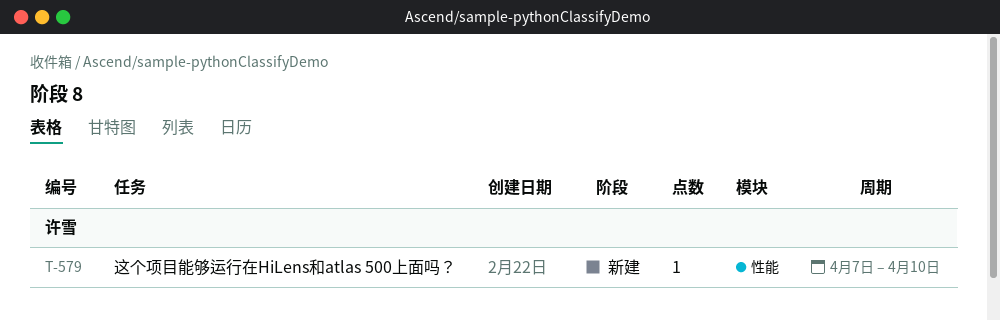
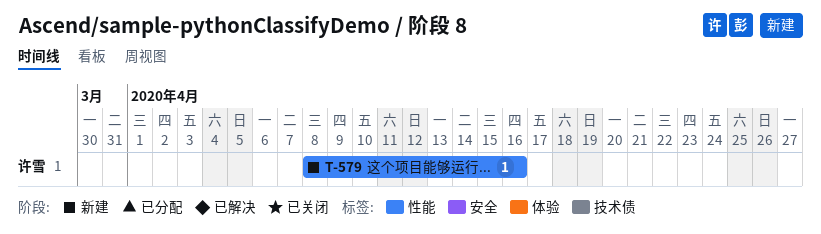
T-579, start: Apr 7 -> Apr 8
T-579, due: Apr 10 -> Apr 16

